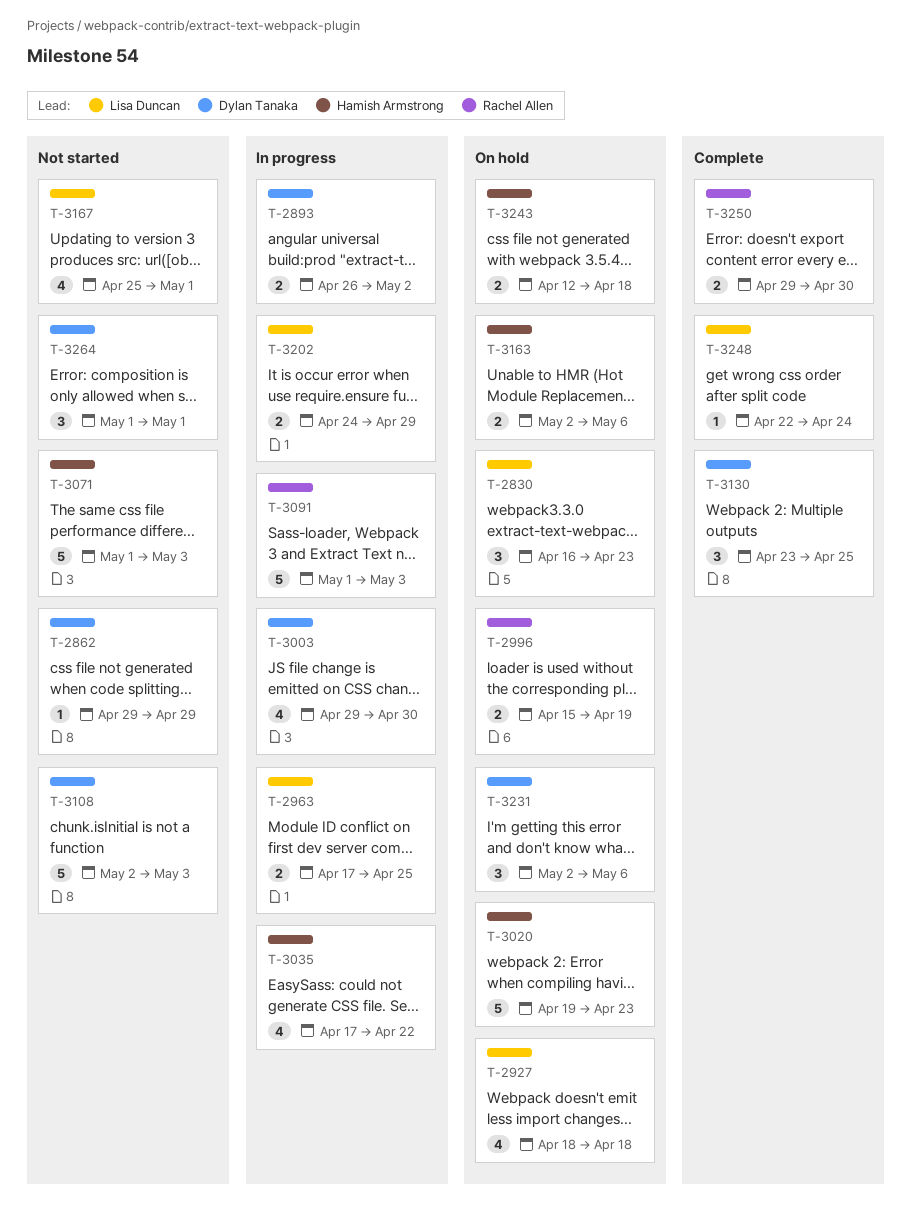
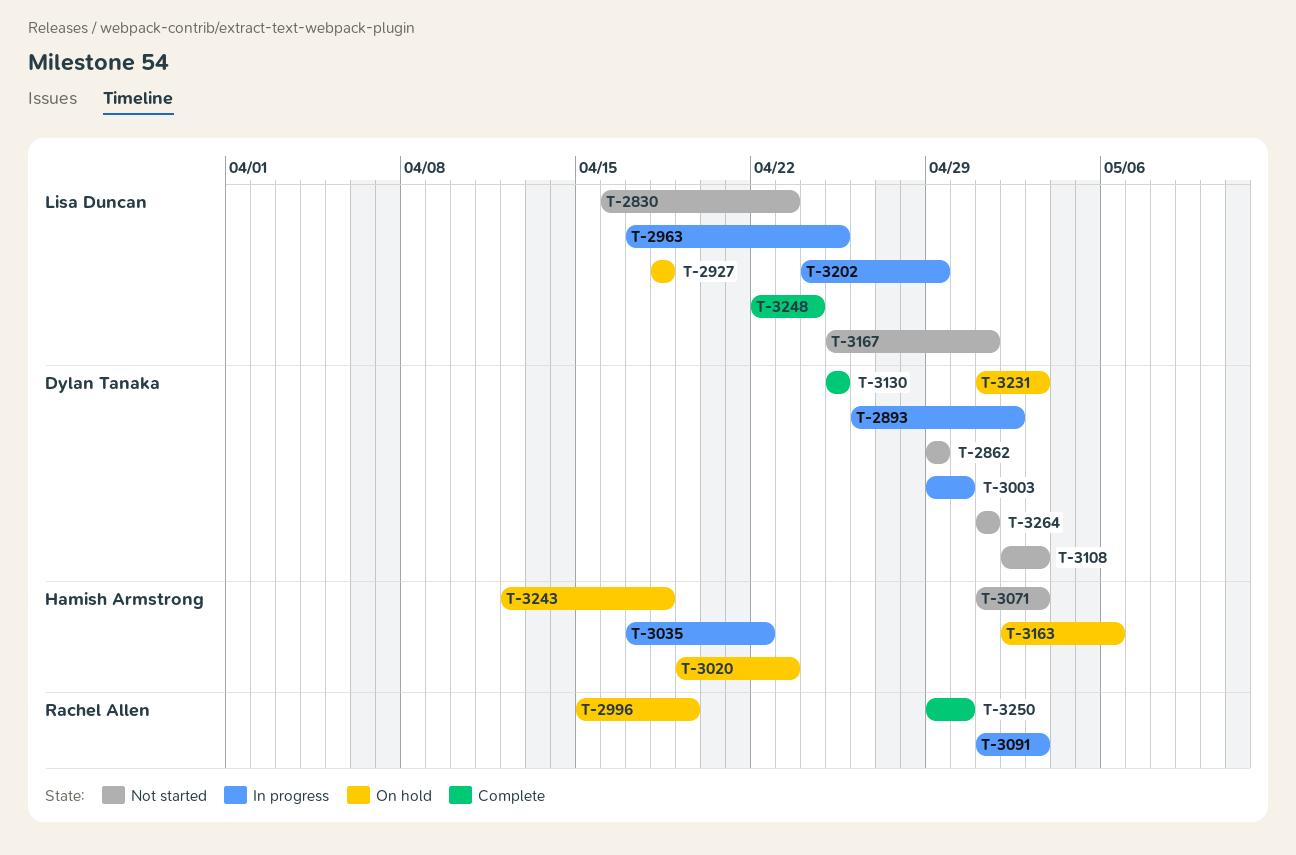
T-2830, status: On hold -> Not started
T-3130, start: Apr 23 -> Apr 25
T-3231, start: May 2 -> May 1
T-3231, due: May 6 -> May 3

